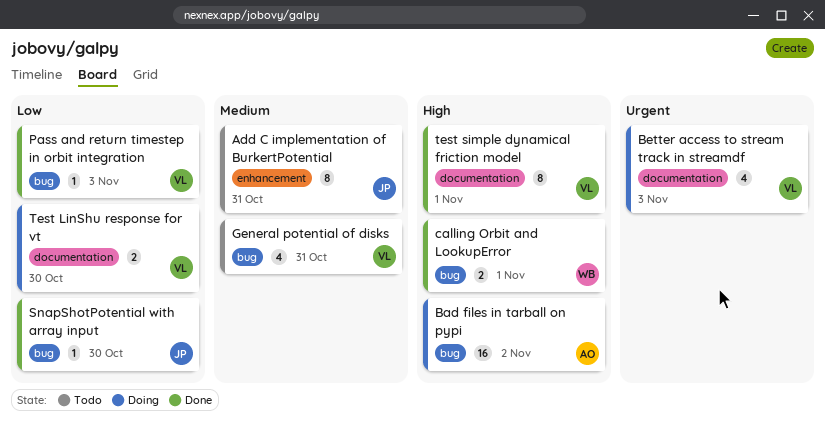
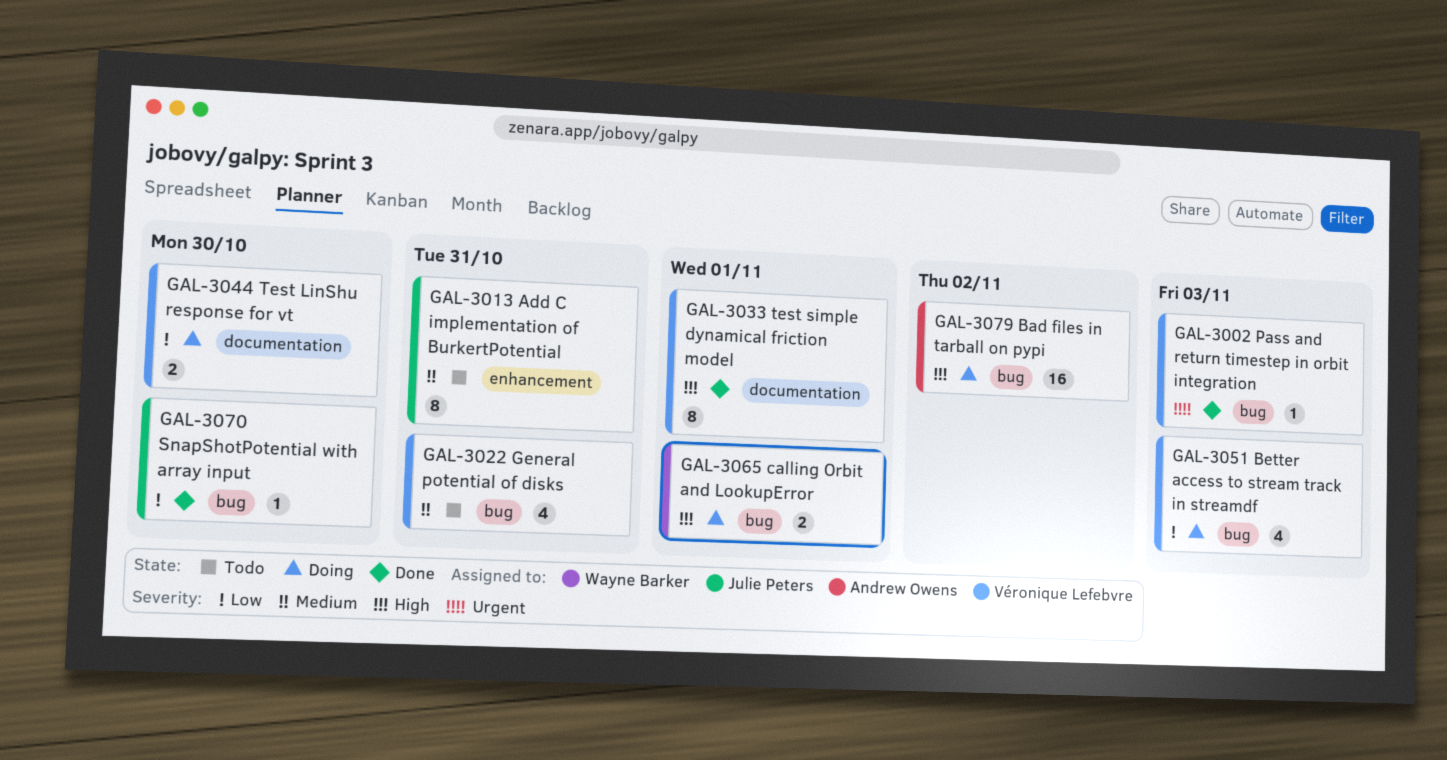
Better access to stream track in streamdf, priority: Urgent -> Low
Better access to stream track in streamdf, label: documentation -> bug
calling Orbit and LookupError, status: Done -> Doing
Pass and return timestep in orbit integration, priority: Low -> Urgent

